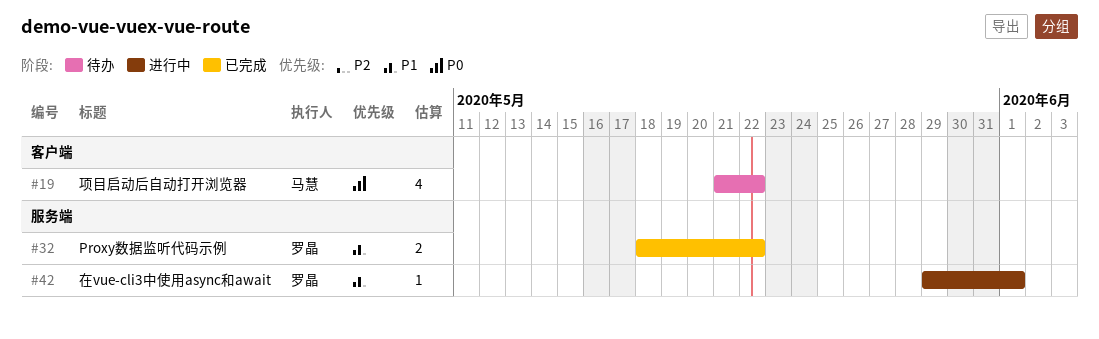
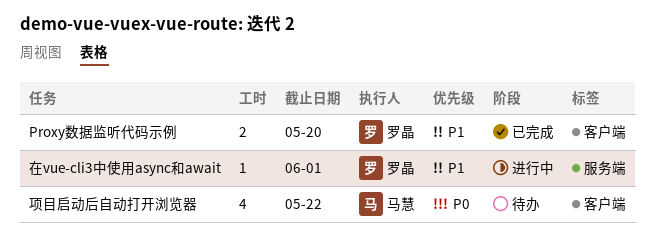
Proxy数据监听代码示例, label: 服务端 -> 客户端
Proxy数据监听代码示例, due: May 22 -> May 20

